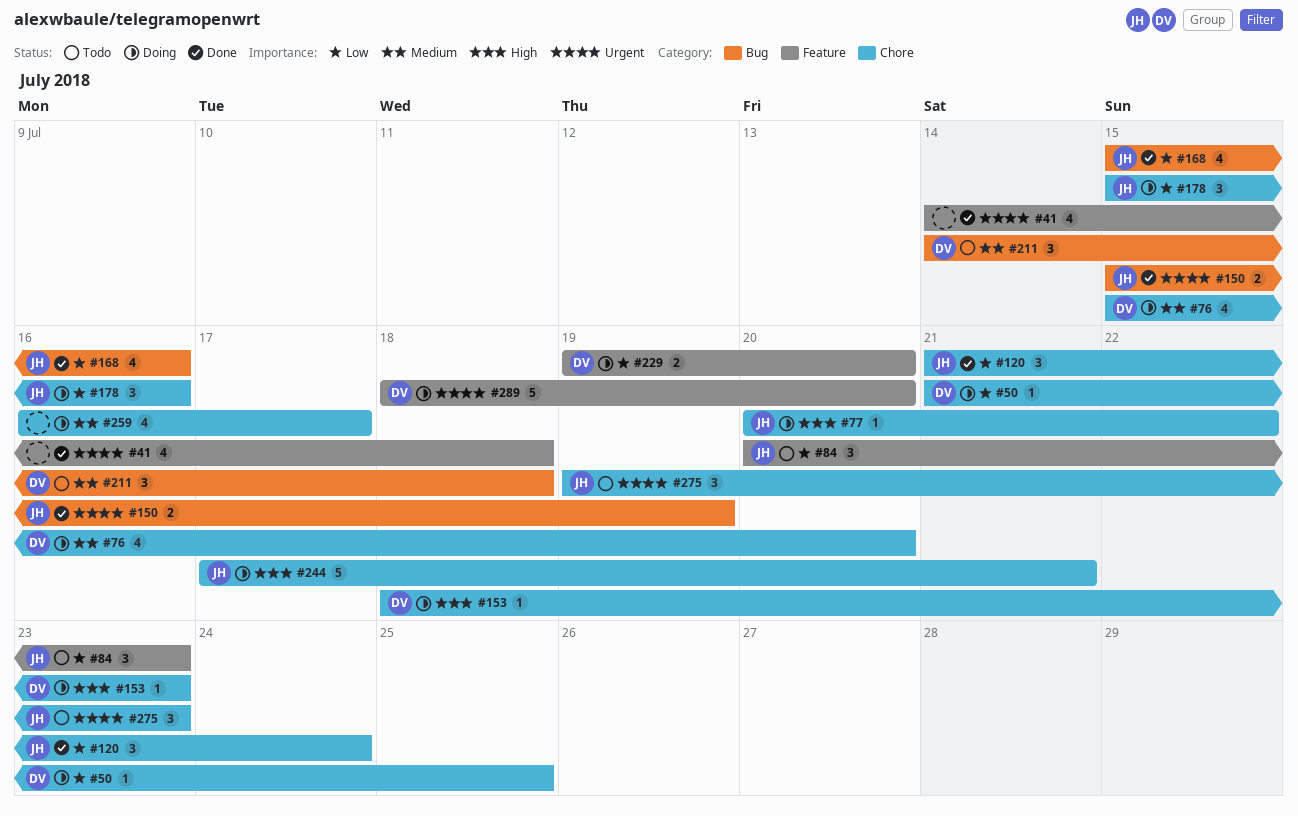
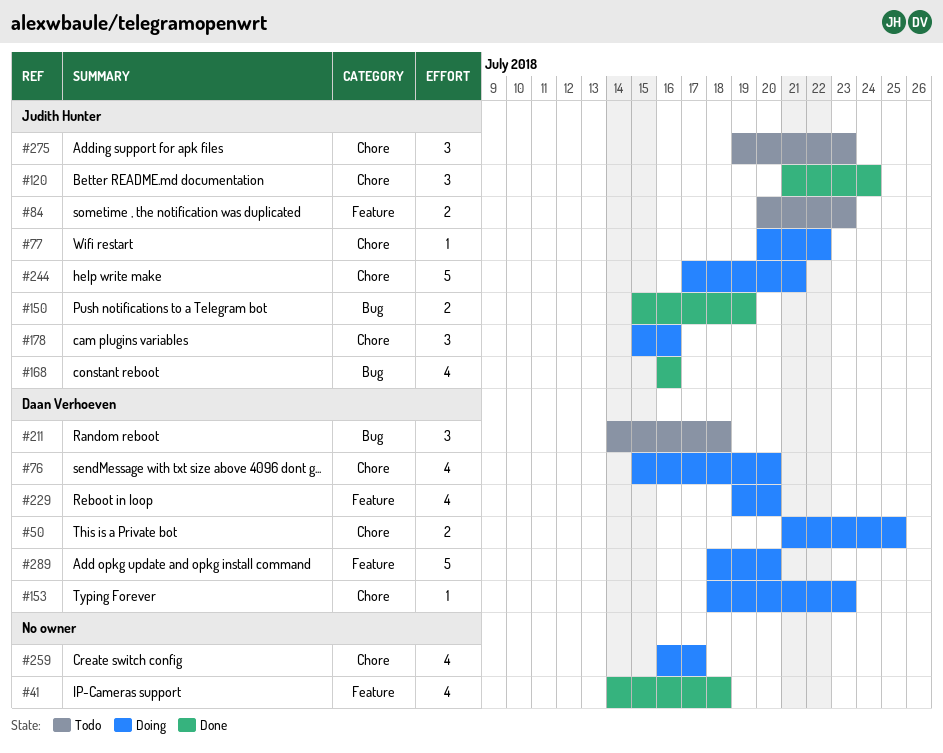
#50, estimate: 1 -> 2
#84, estimate: 3 -> 2
#168, start: Jul 15 -> Jul 16
#229, estimate: 2 -> 4

